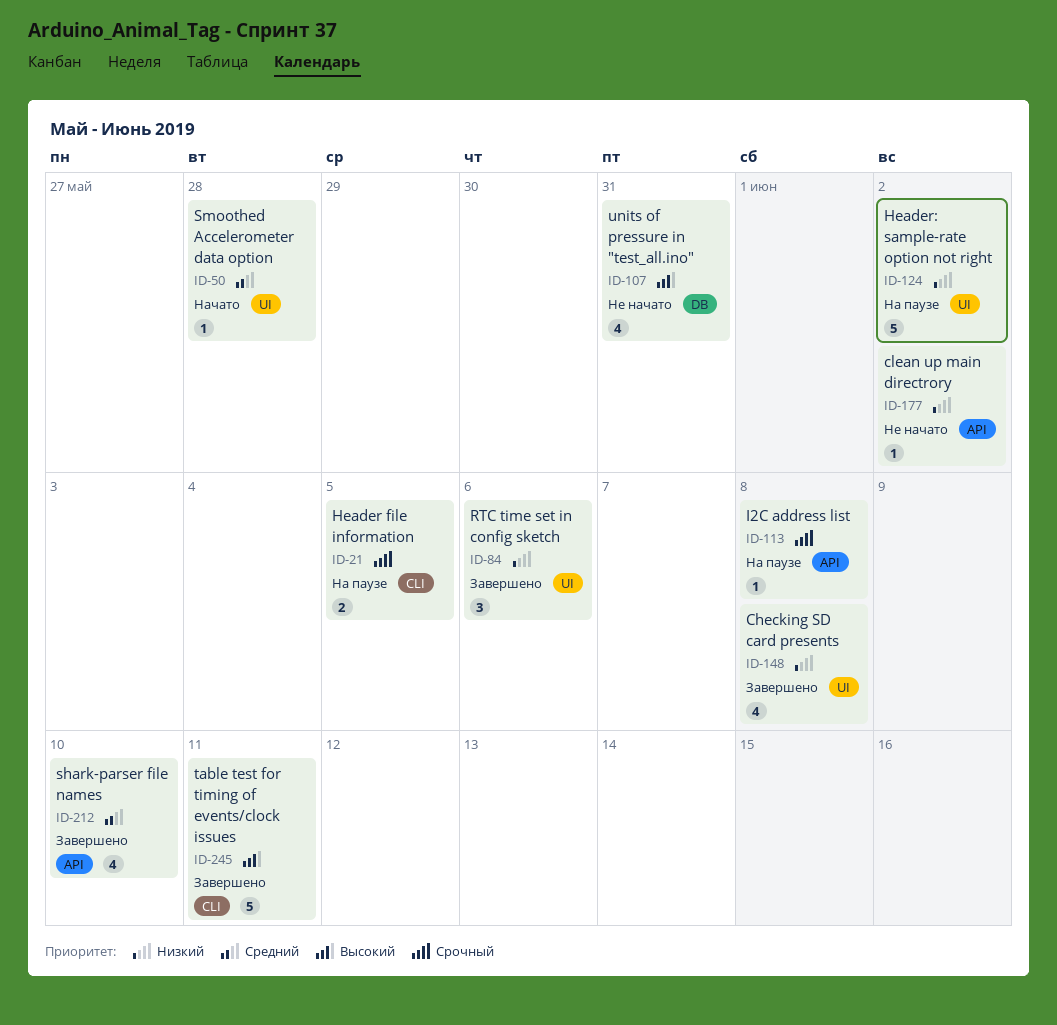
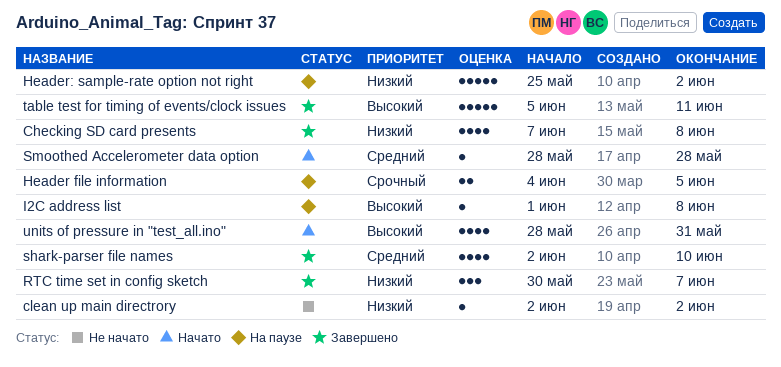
I2C address list, priority: Срочный -> Высокий
RTC time set in config sketch, due: Jun 6 -> Jun 7
units of pressure in "test_all.ino", status: Не начато -> Начато

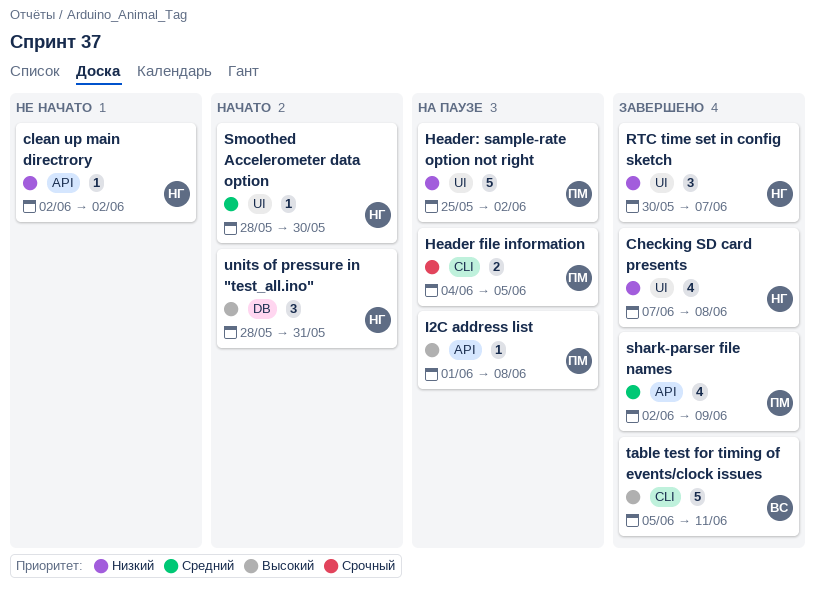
shark-parser file names, due: Jun 10 -> Jun 9
Smoothed Accelerometer data option, due: May 28 -> May 30
units of pressure in "test_all.ino", estimate: 4 -> 3

